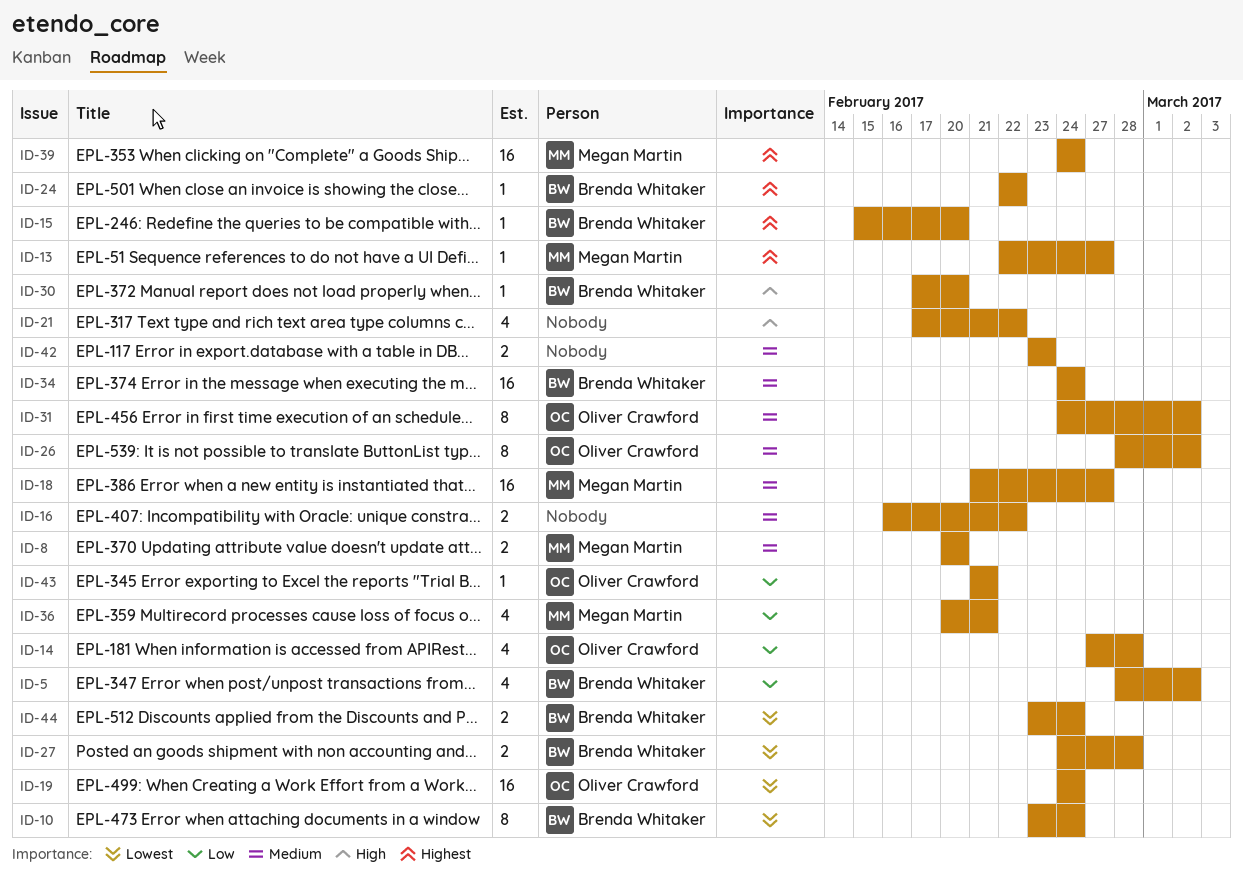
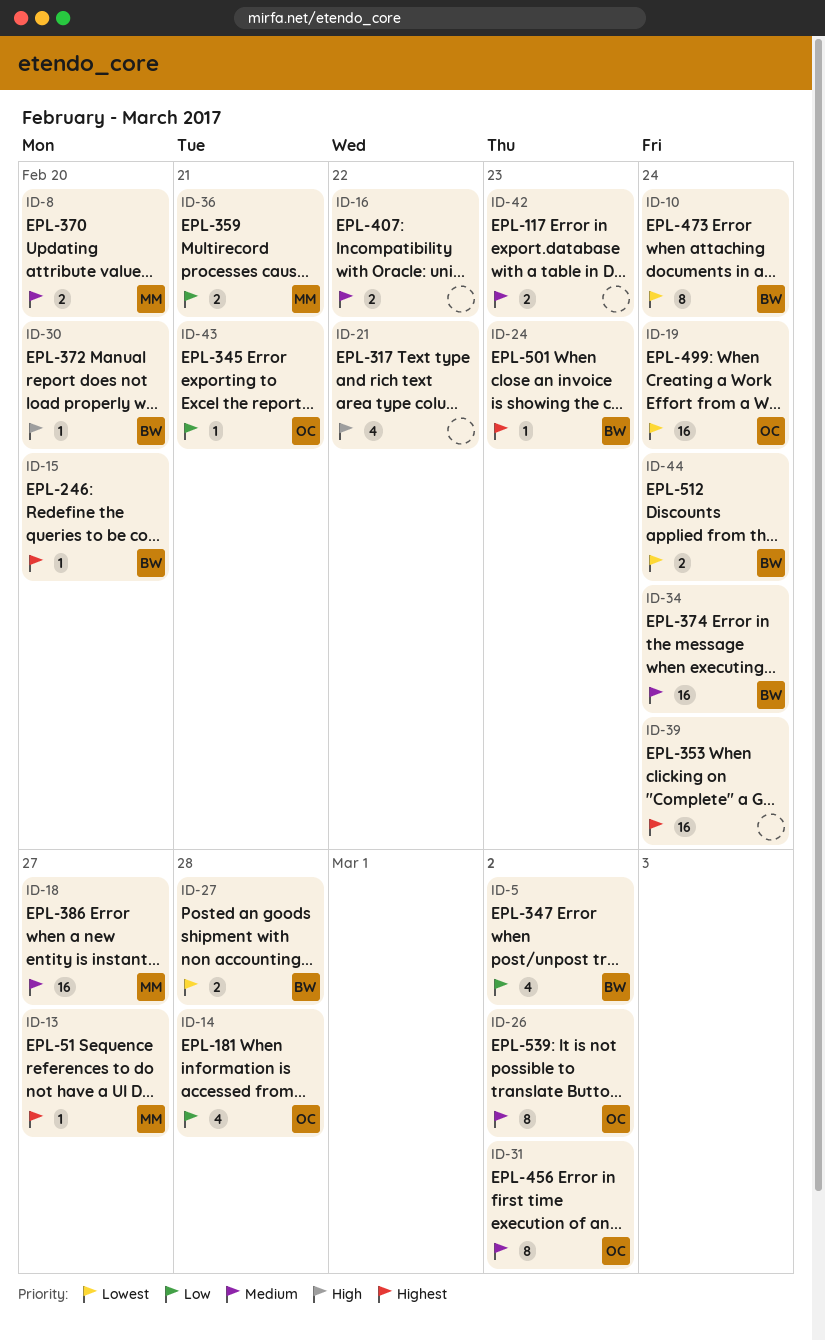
ID-24, due: Feb 22 -> Feb 23
ID-36, estimate: 4 -> 2
ID-39, owner: Megan Martin -> none

